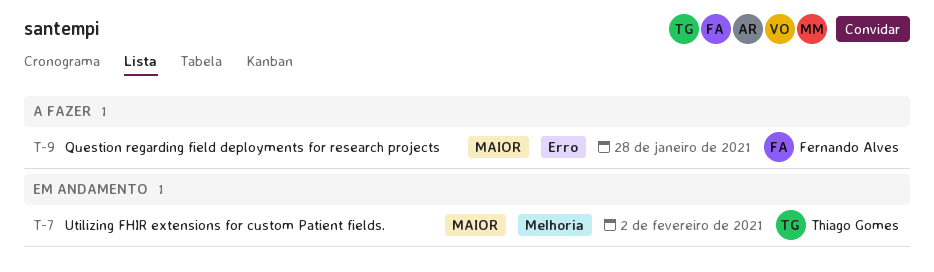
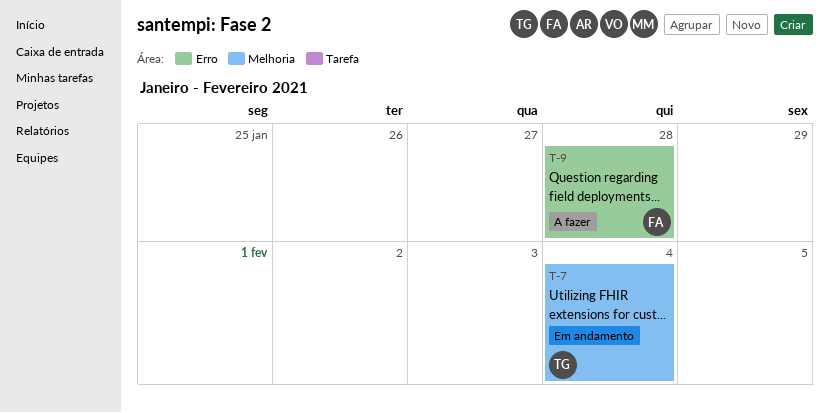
T-7, due: Feb 2 -> Feb 4

